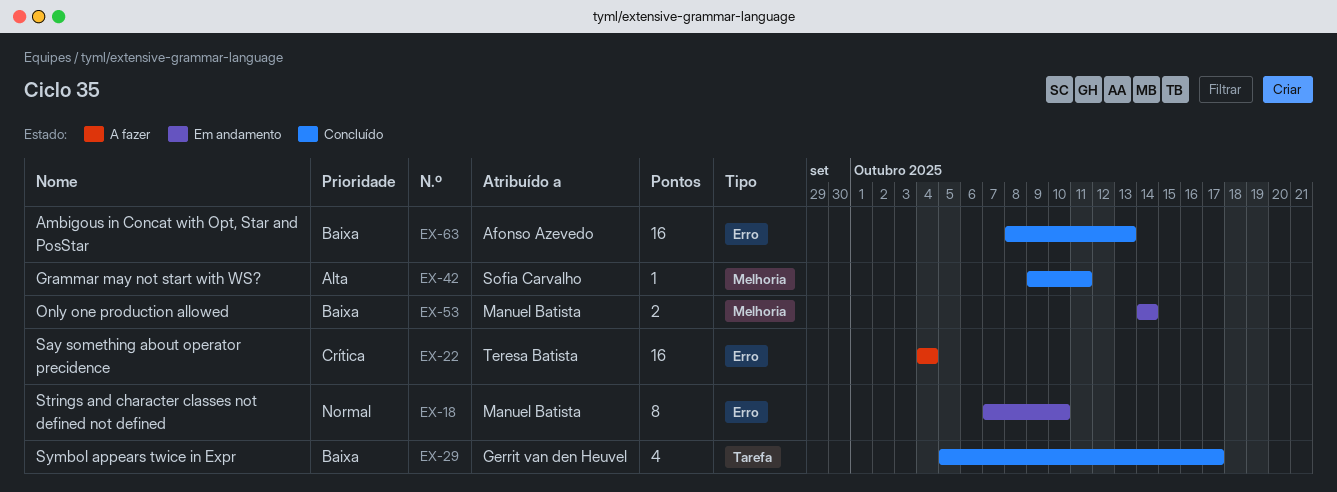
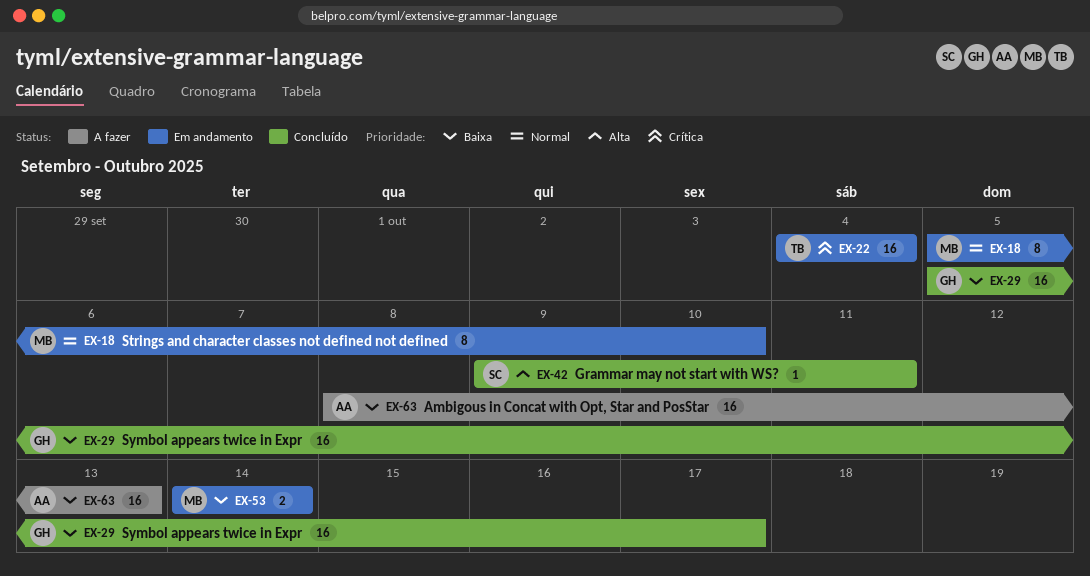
EX-18, start: Oct 7 -> Oct 5
EX-22, status: A fazer -> Em andamento
EX-29, estimate: 4 -> 16
EX-63, status: Concluído -> A fazer

